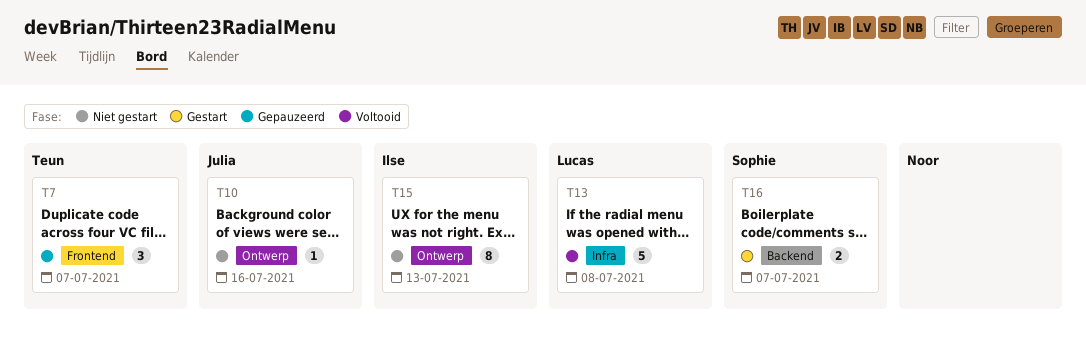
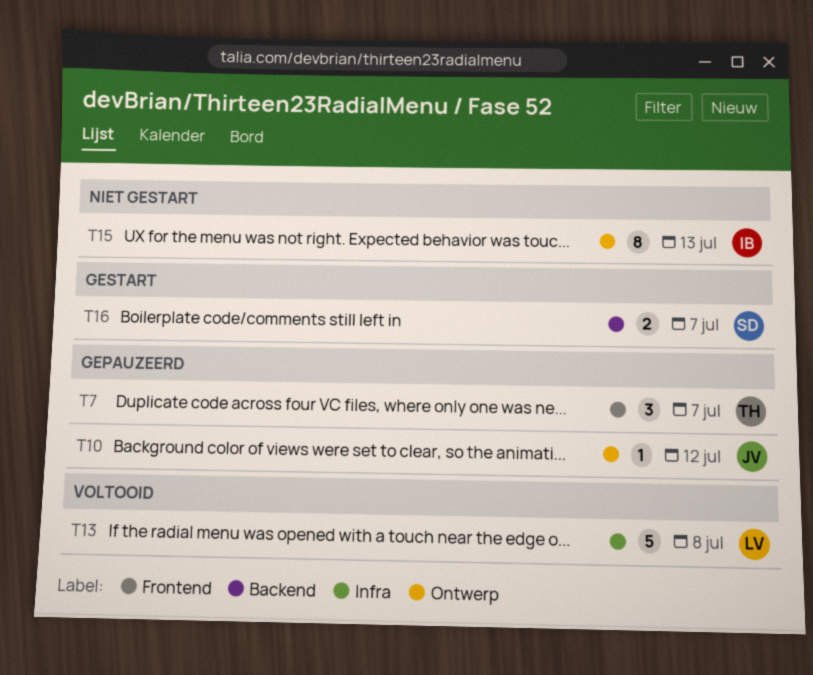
T10, status: Niet gestart -> Gepauzeerd
T10, due: Jul 16 -> Jul 12

